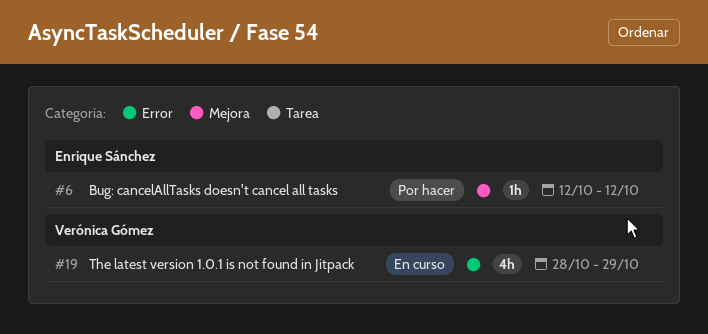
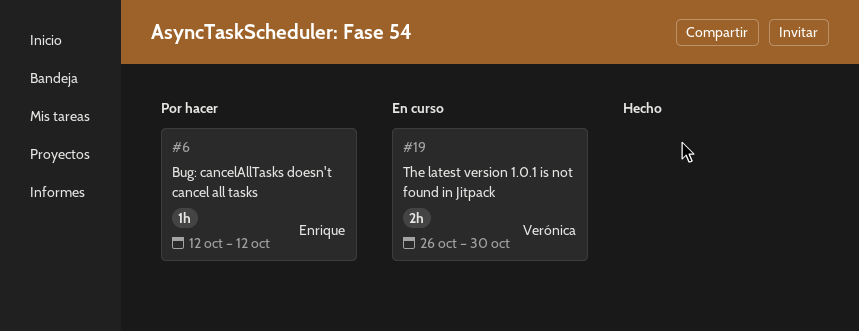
#19, estimate: 4h -> 2h
#19, start: Oct 28 -> Oct 26
#19, due: Oct 29 -> Oct 30

